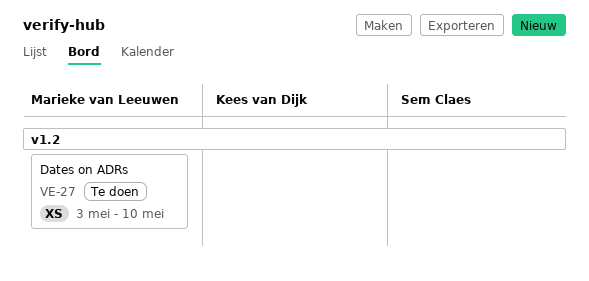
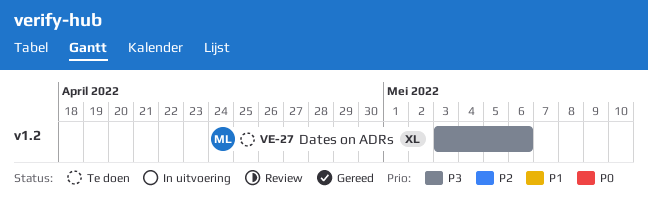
VE-27, estimate: XS -> XL
VE-27, due: May 10 -> May 6

